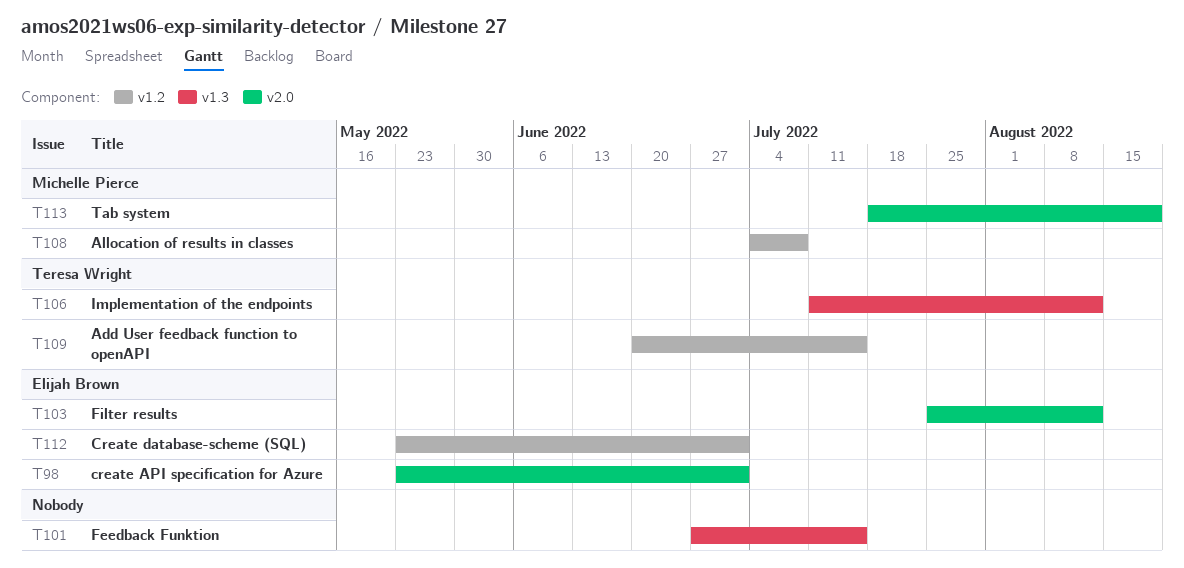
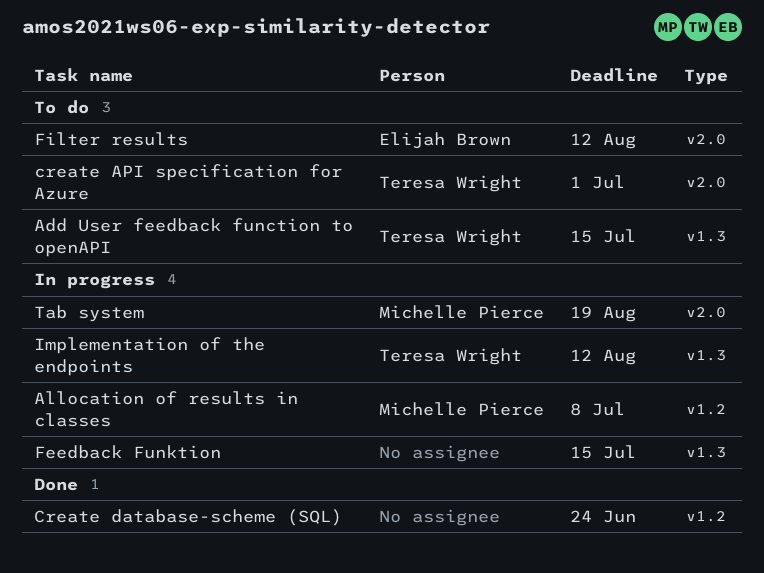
Add User feedback function to openAPI, label: v1.2 -> v1.3
create API specification for Azure, owner: Elijah Brown -> Teresa Wright
Create database-scheme (SQL), owner: Elijah Brown -> none
Create database-scheme (SQL), due: Jul 1 -> Jun 24

